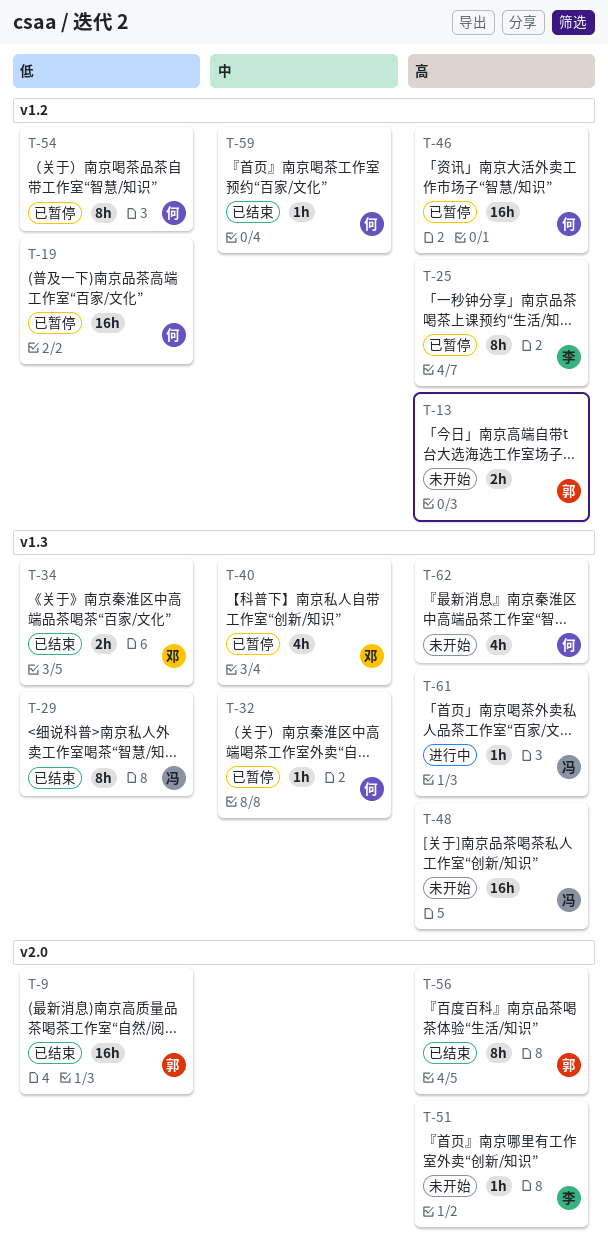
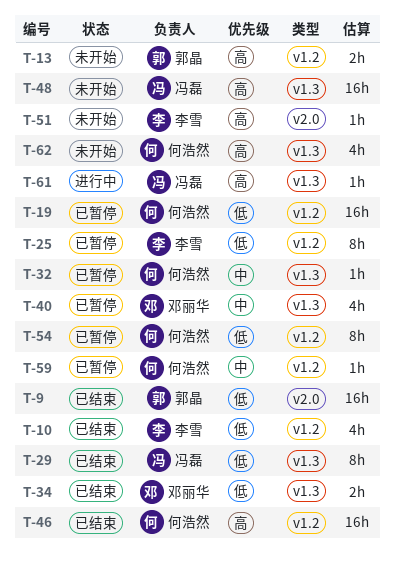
T-10: none -> present
T-25, priority: 高 -> 低
T-46, status: 已暂停 -> 已结束
T-56: present -> none
T-59, status: 已结束 -> 已暂停

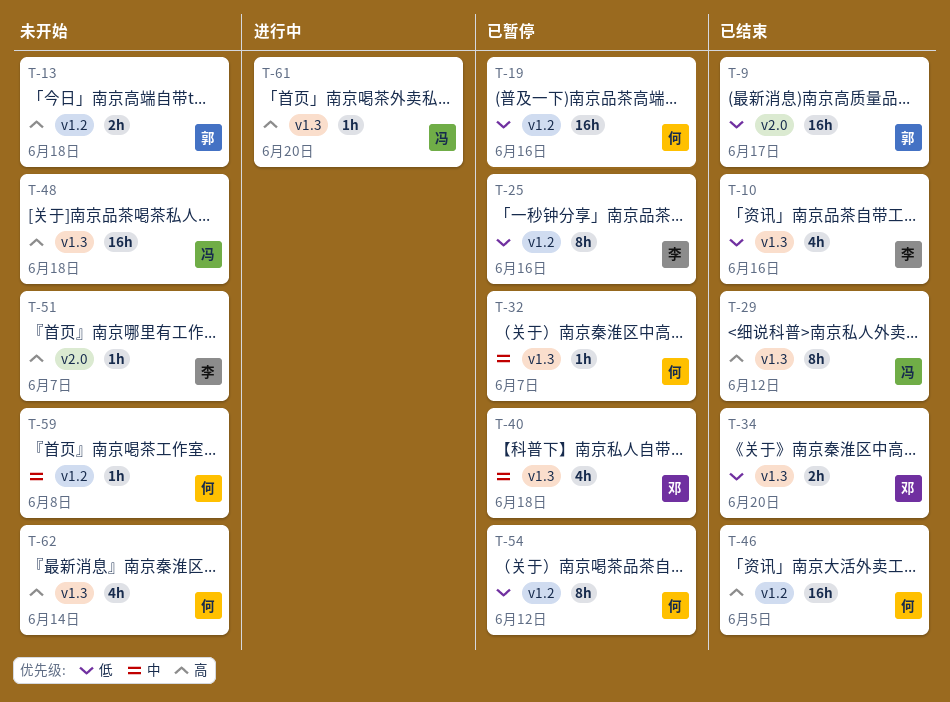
T-10, label: v1.2 -> v1.3
T-29, priority: 低 -> 高
T-59, status: 已暂停 -> 未开始

